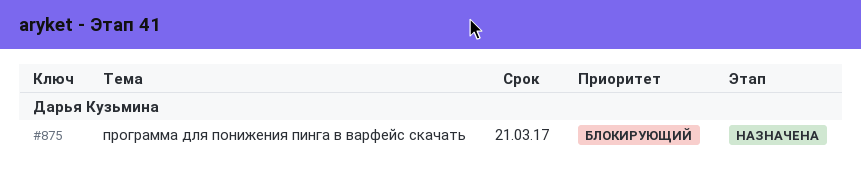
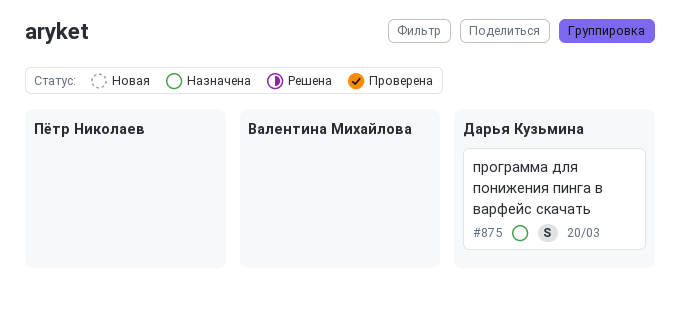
#875, due: Mar 21 -> Mar 20

